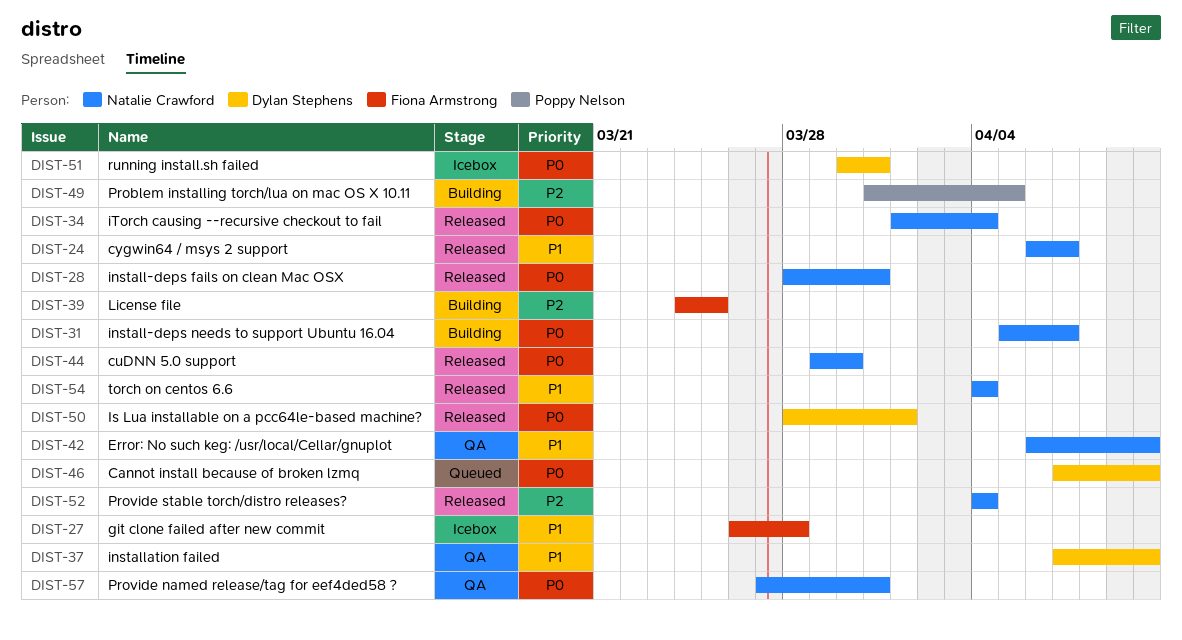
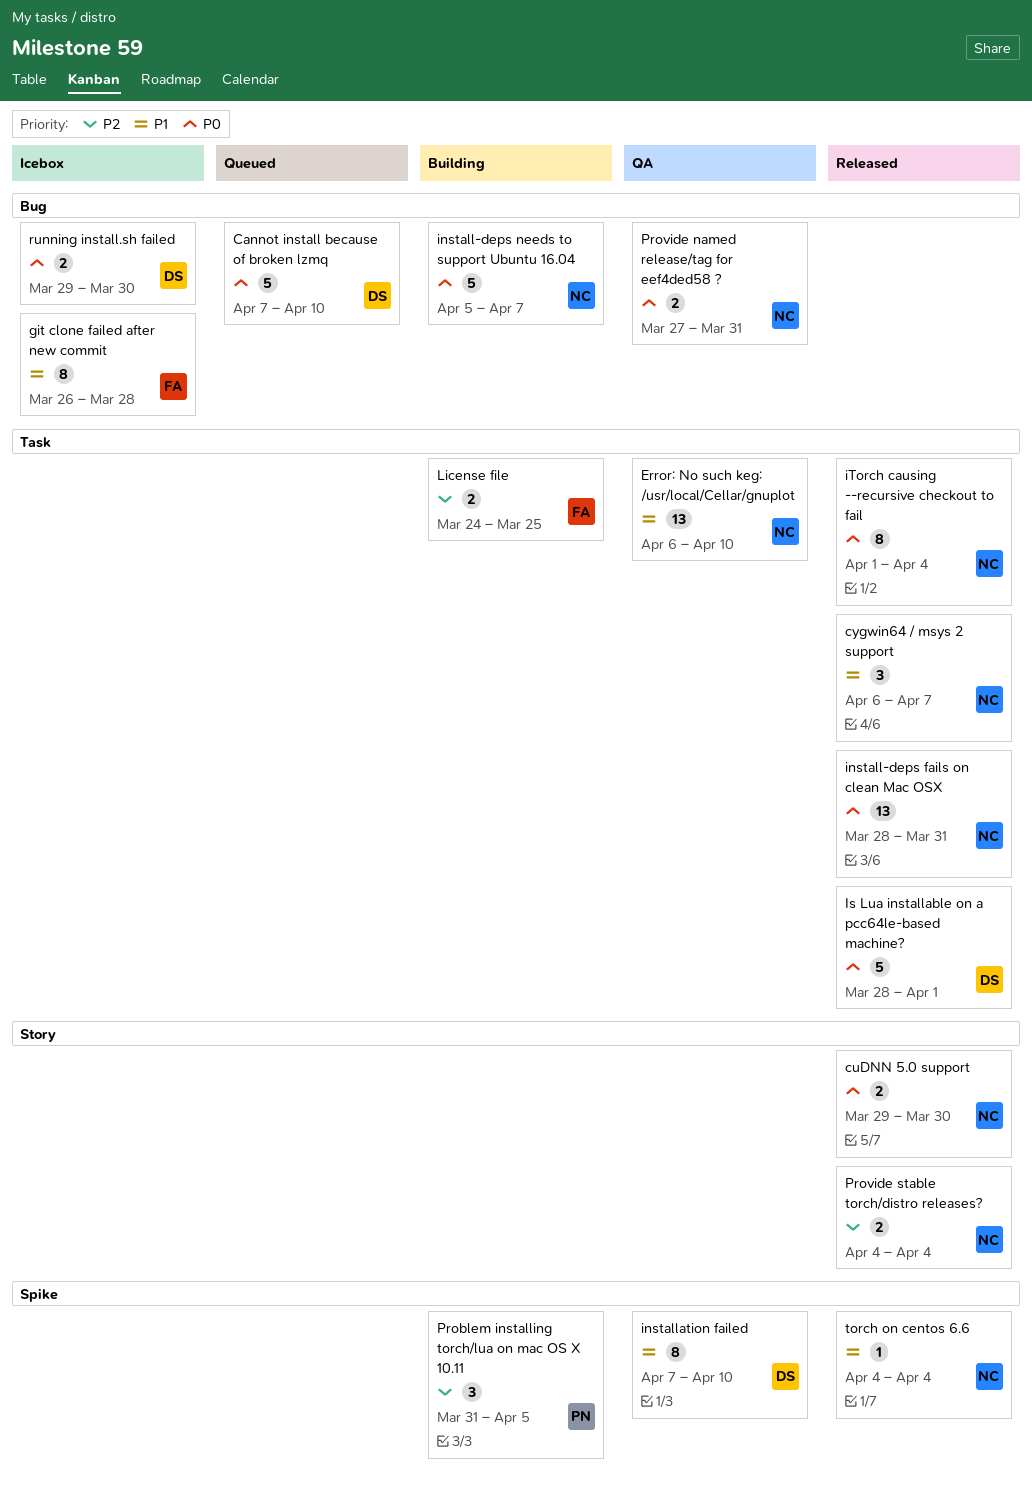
running install.sh failed, start: Mar 30 -> Mar 29
running install.sh failed, due: Mar 31 -> Mar 30

